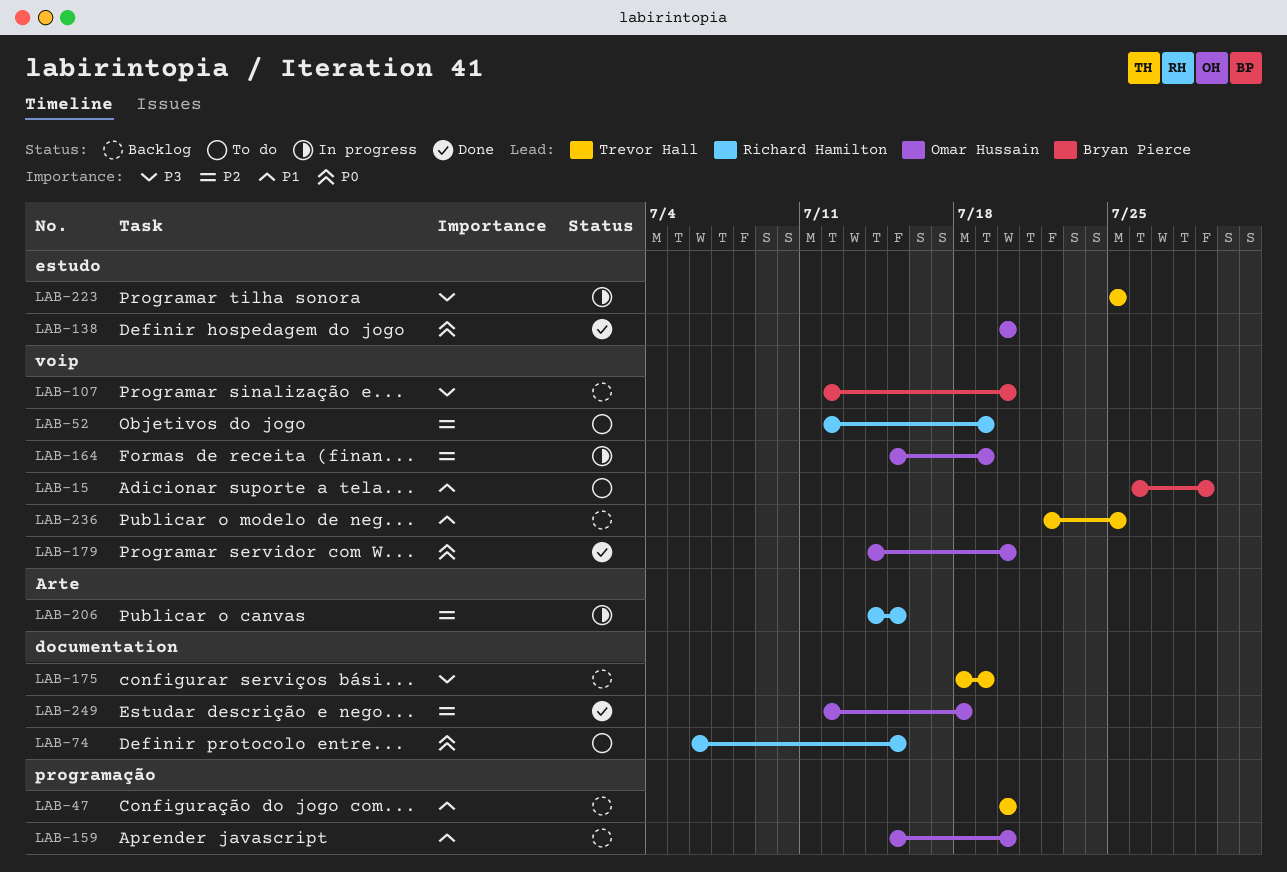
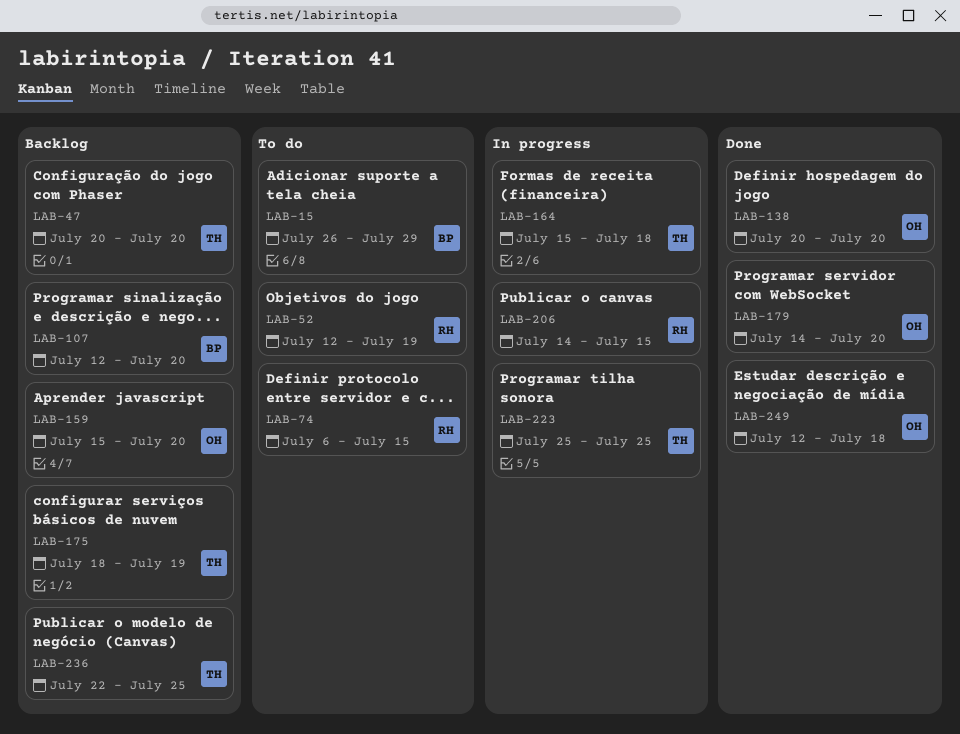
LAB-164, owner: Omar Hussain -> Trevor Hall
LAB-164, due: Jul 19 -> Jul 18

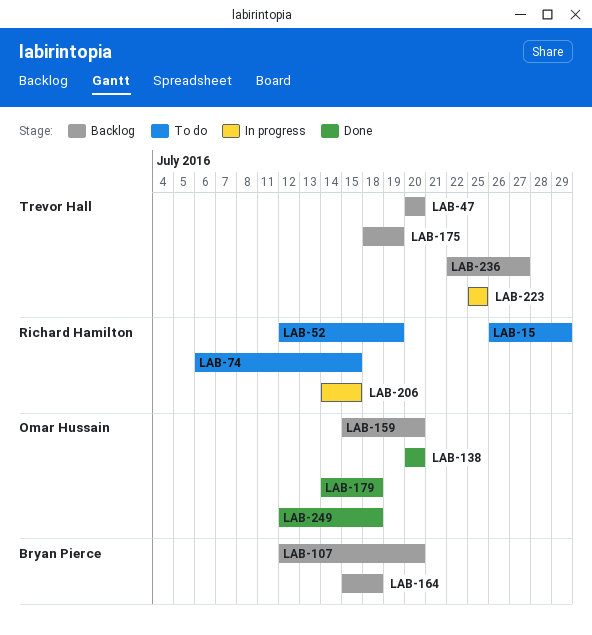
LAB-15, owner: Bryan Pierce -> Richard Hamilton
LAB-164, status: In progress -> Backlog
LAB-164, owner: Trevor Hall -> Bryan Pierce
LAB-179, due: Jul 20 -> Jul 18
LAB-236, due: Jul 25 -> Jul 27

